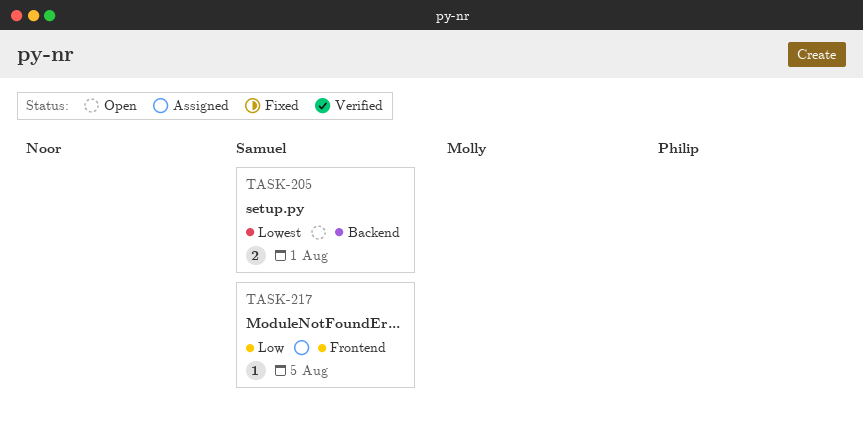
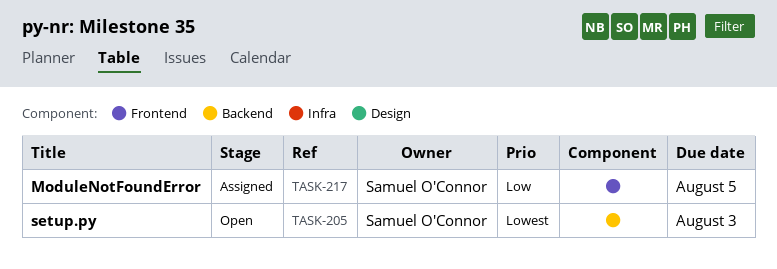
TASK-205, due: Aug 1 -> Aug 3

